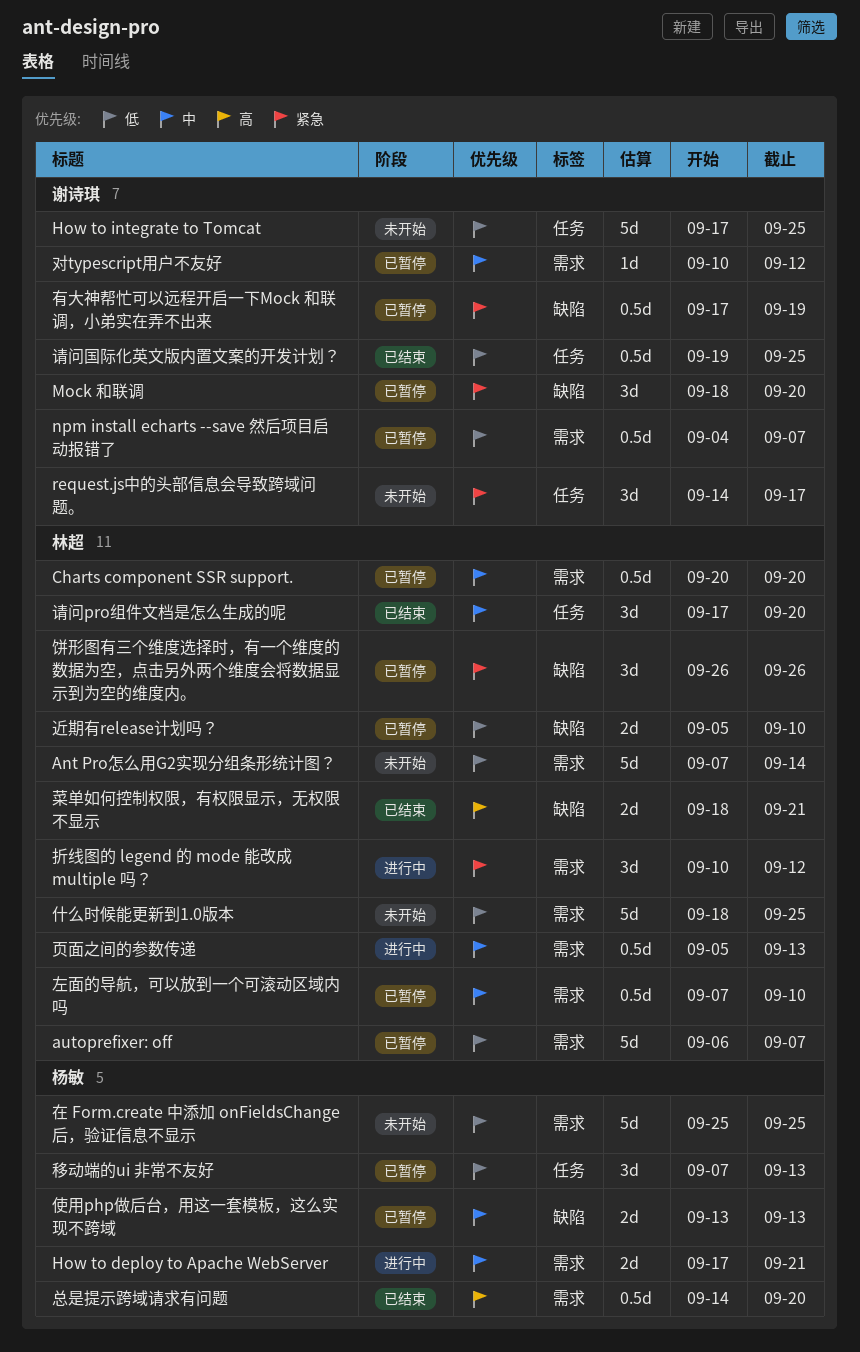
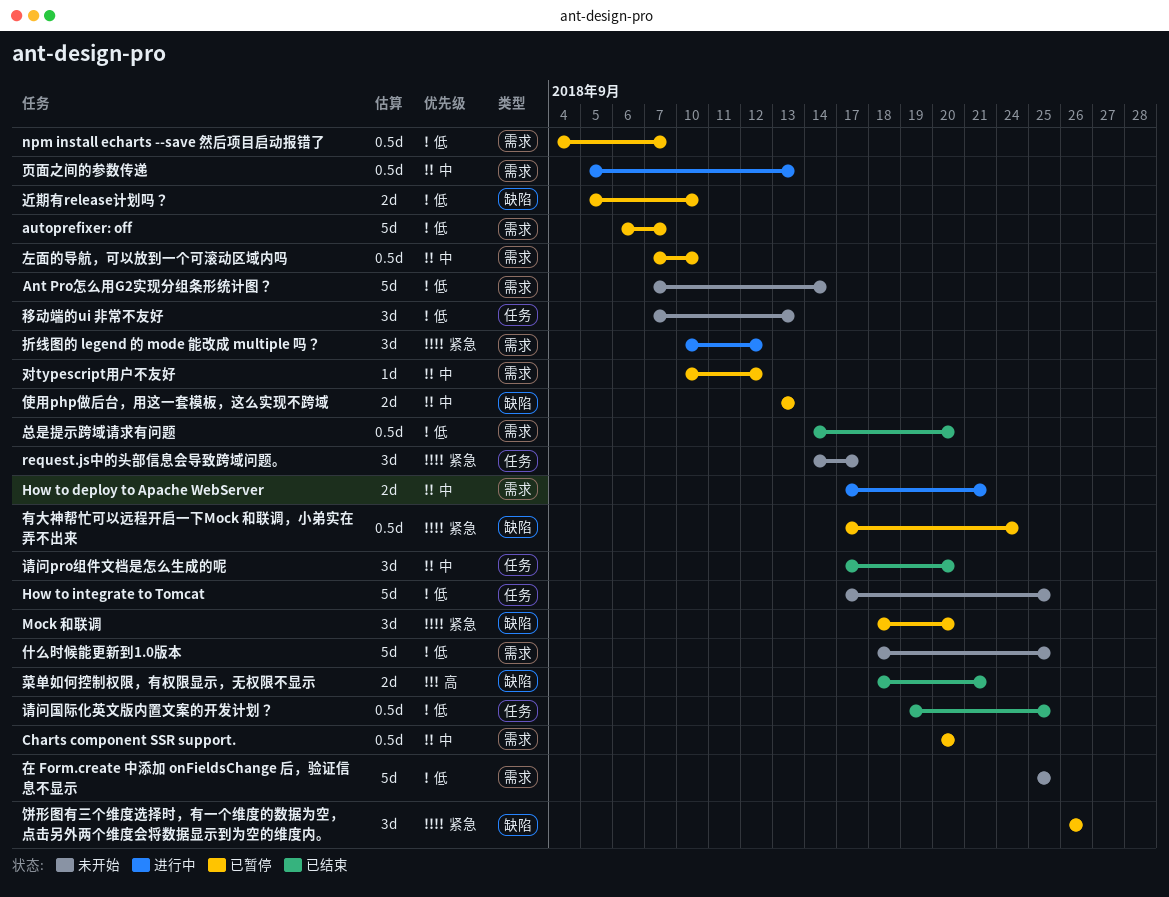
总是提示跨域请求有问题, priority: 高 -> 低
有大神帮忙可以远程开启一下Mock 和联调，小弟实在弄不出来, due: Sep 19 -> Sep 24
移动端的ui 非常不友好, status: 已暂停 -> 未开始

